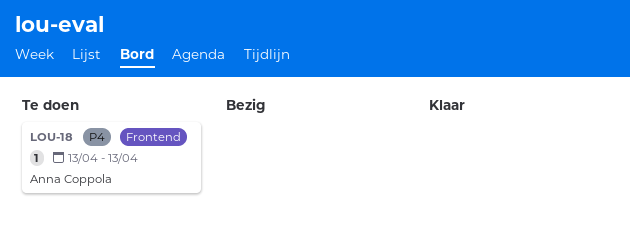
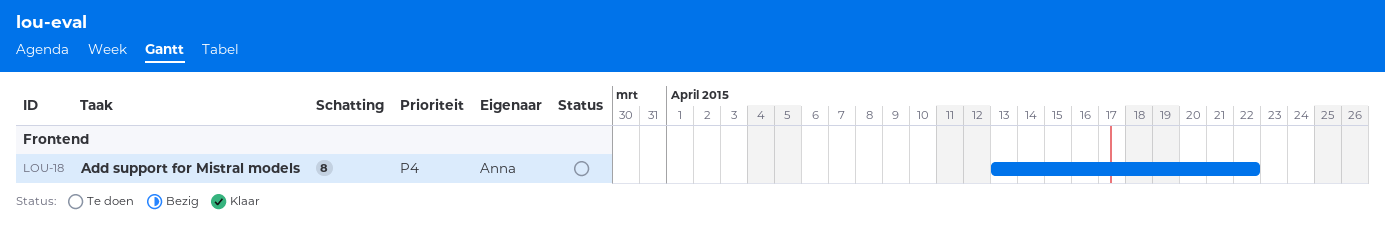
LOU-18, estimate: 1 -> 8
LOU-18, due: Apr 13 -> Apr 22

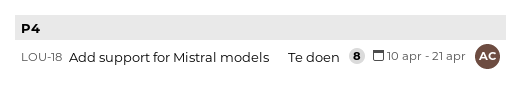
LOU-18, start: Apr 13 -> Apr 10
LOU-18, due: Apr 22 -> Apr 21

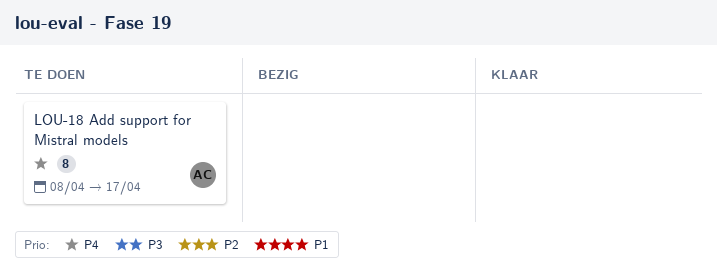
LOU-18, start: Apr 10 -> Apr 8
LOU-18, due: Apr 21 -> Apr 17

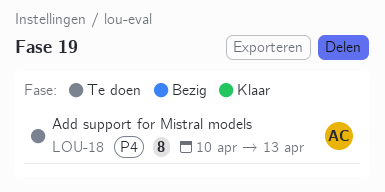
LOU-18, start: Apr 8 -> Apr 10
LOU-18, due: Apr 17 -> Apr 13

